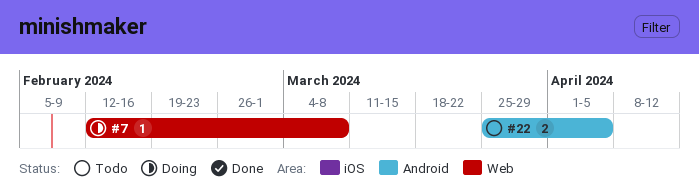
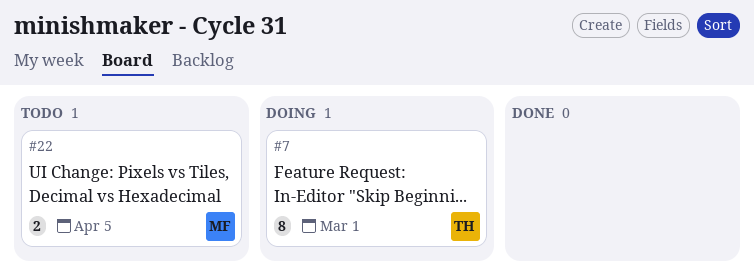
#7, estimate: 1 -> 8
#7, due: Mar 8 -> Mar 1

